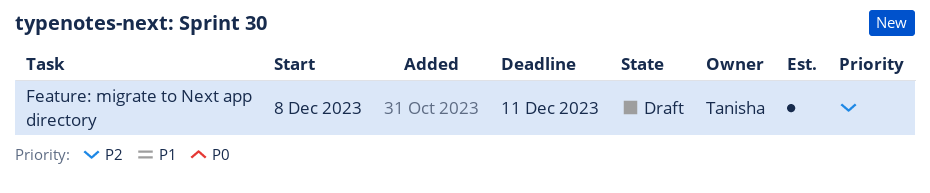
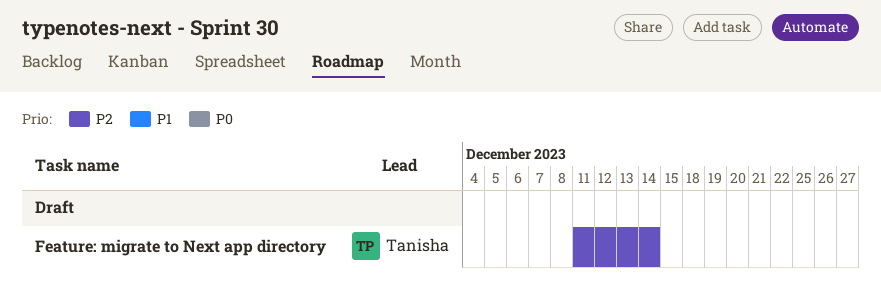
Feature: migrate to Next app directory, start: Dec 8 -> Dec 11
Feature: migrate to Next app directory, due: Dec 11 -> Dec 14

